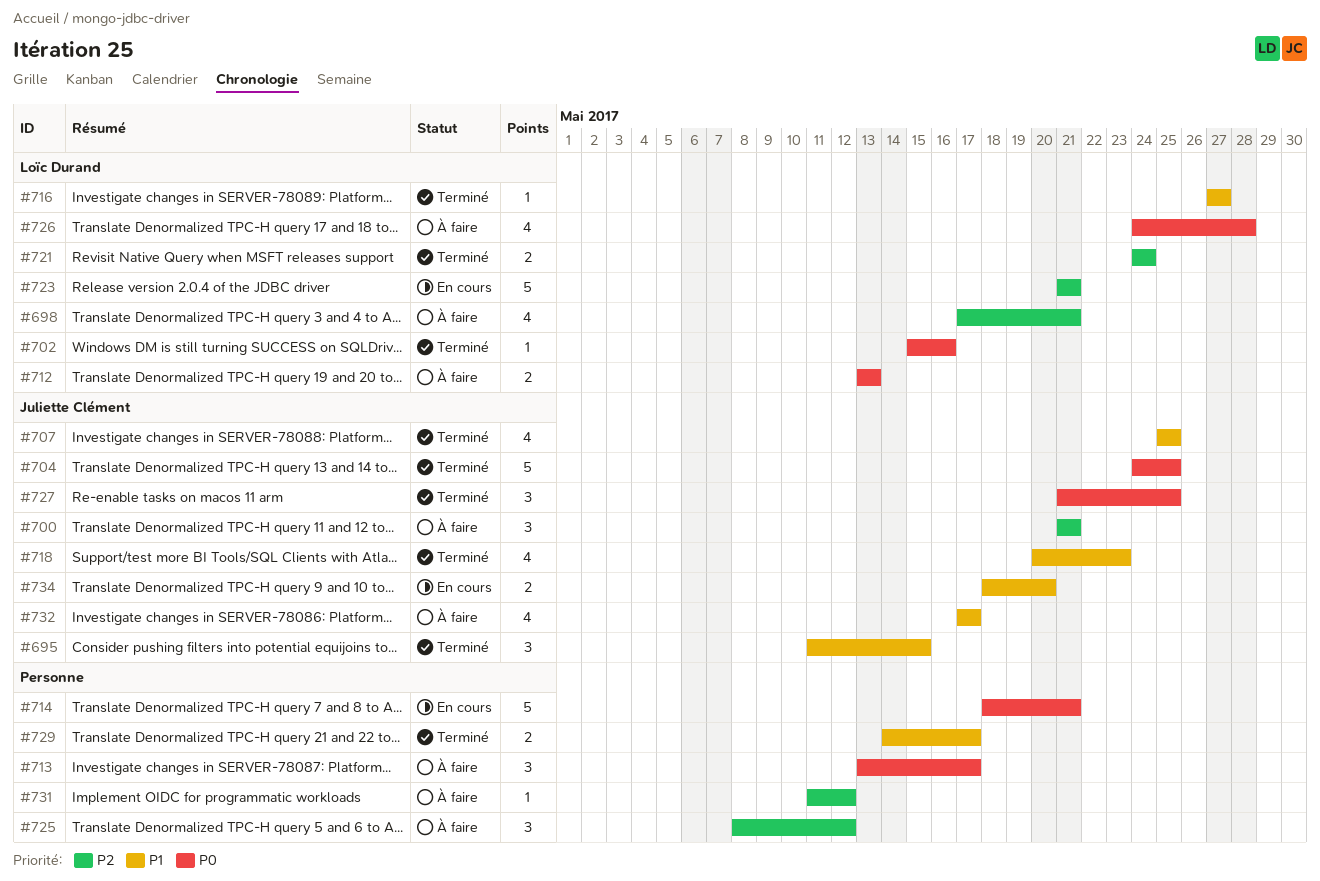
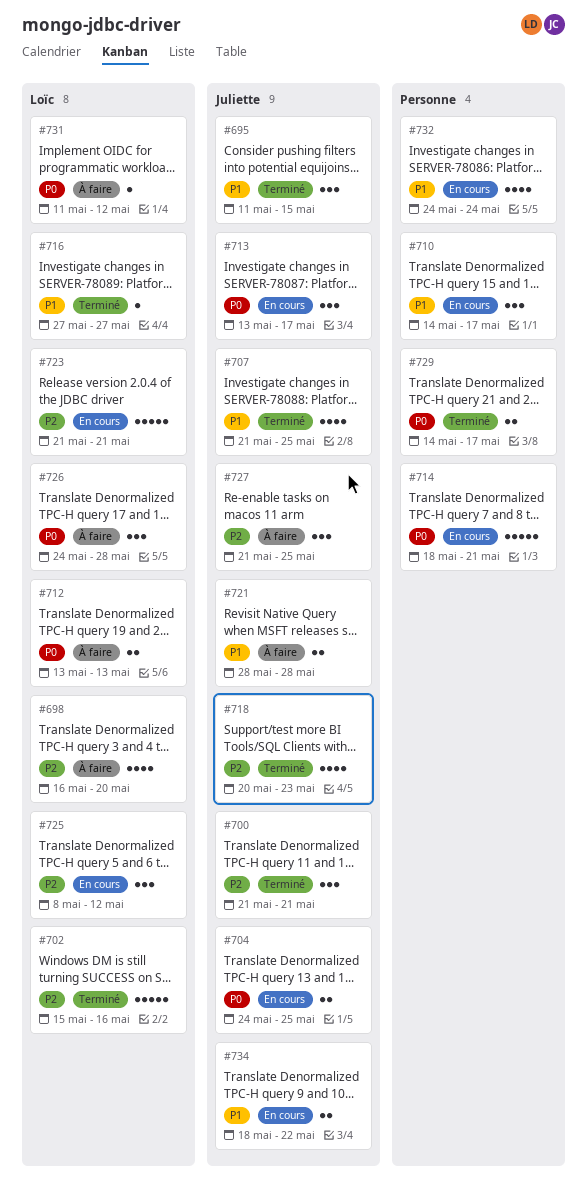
#698, start: May 17 -> May 16
#698, due: May 21 -> May 20
#700, status: À faire -> Terminé
#702, priority: P0 -> P2
#702, estimate: 1 -> 5
#704, status: Terminé -> En cours
#704, estimate: 5 -> 2
#707, start: May 25 -> May 21
#710: none -> present
#713, status: À faire -> En cours
#713, owner: none -> Juliette Clément
#718, priority: P1 -> P2
#721, status: Terminé -> À faire
#721, owner: Loïc Durand -> Juliette Clément
#721, priority: P2 -> P1
#721, start: May 24 -> May 28
#721, due: May 24 -> May 28
#725, status: À faire -> En cours
#725, owner: none -> Loïc Durand
#726, estimate: 4 -> 3
#727, status: Terminé -> À faire
#727, priority: P0 -> P2
#729, priority: P1 -> P0
#731, owner: none -> Loïc Durand
#731, priority: P2 -> P0
#732, status: À faire -> En cours
#732, owner: Juliette Clément -> none
#732, start: May 17 -> May 24
#732, due: May 17 -> May 24
#734, due: May 20 -> May 22

